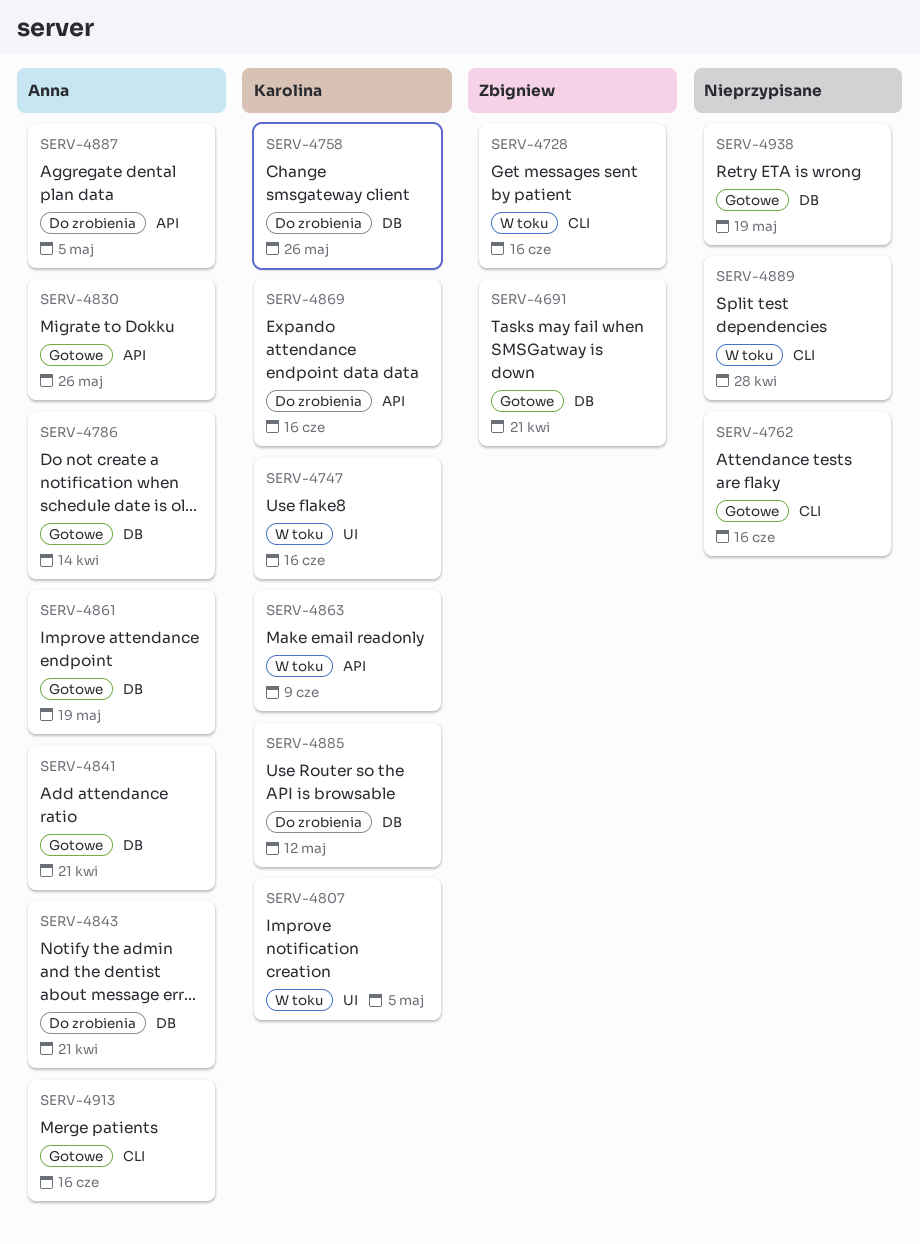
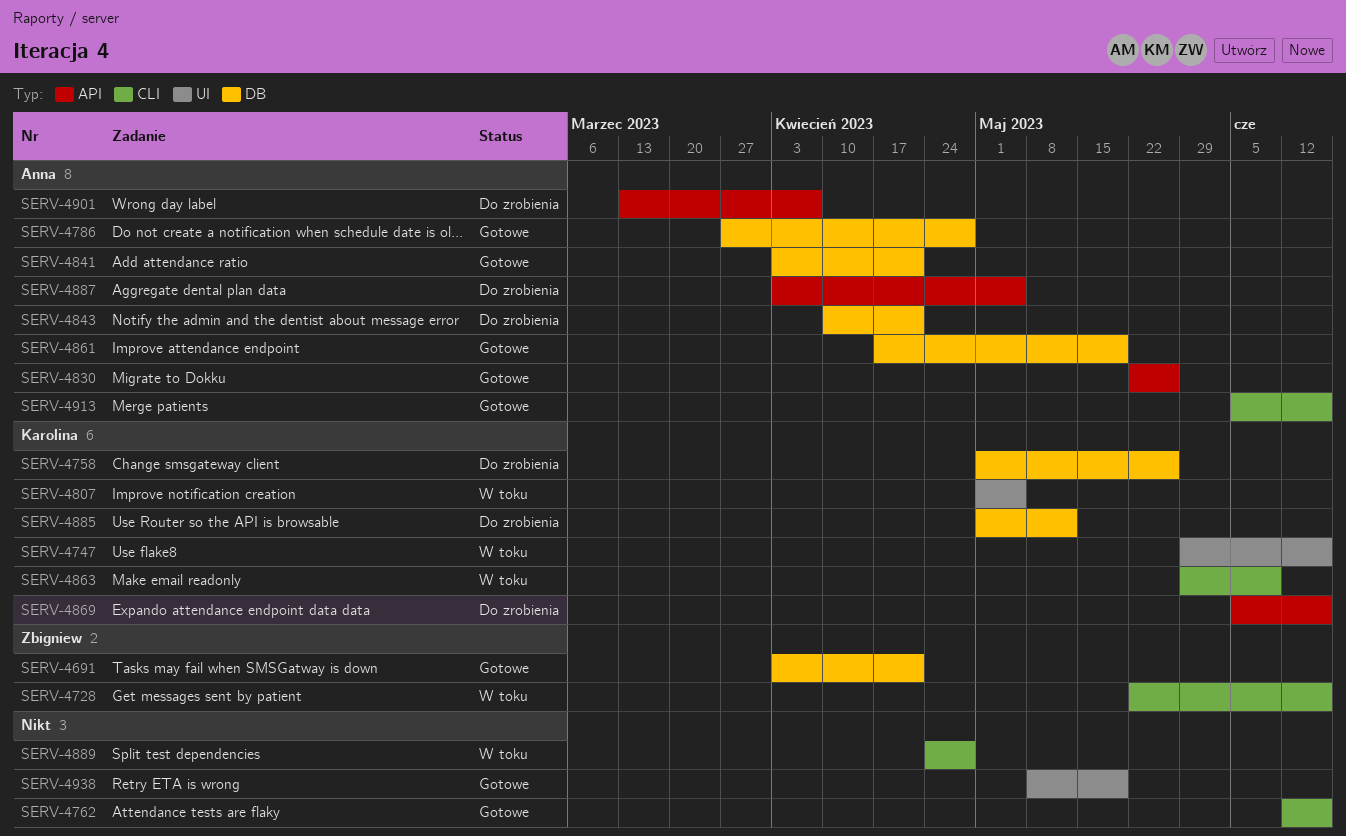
SERV-4786, due: Apr 14 -> Apr 28
SERV-4863, label: API -> CLI
SERV-4901: none -> present
SERV-4938, label: DB -> UI

